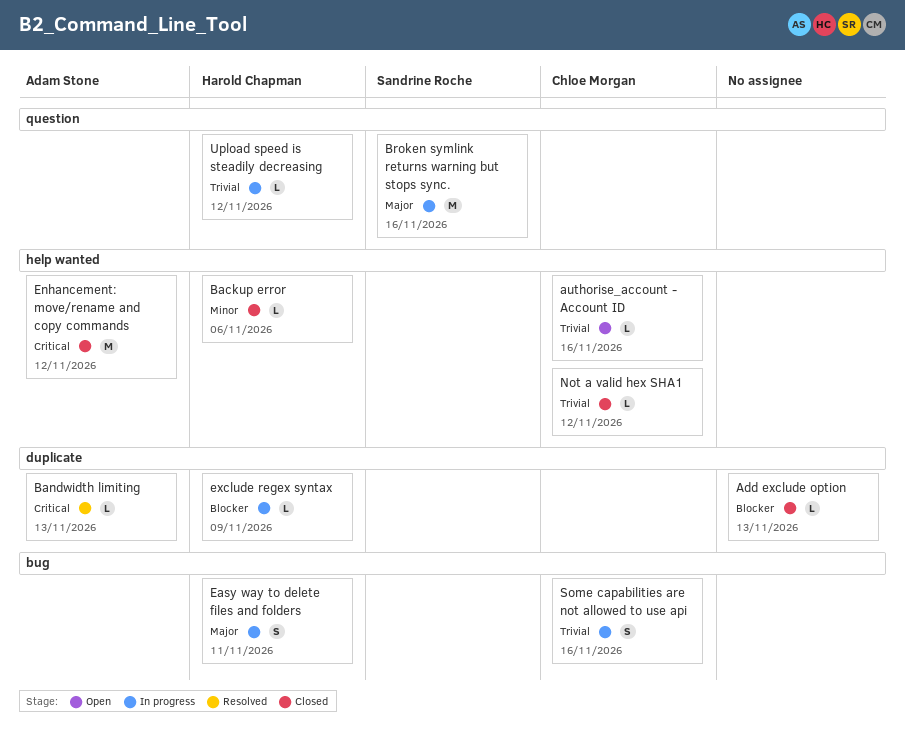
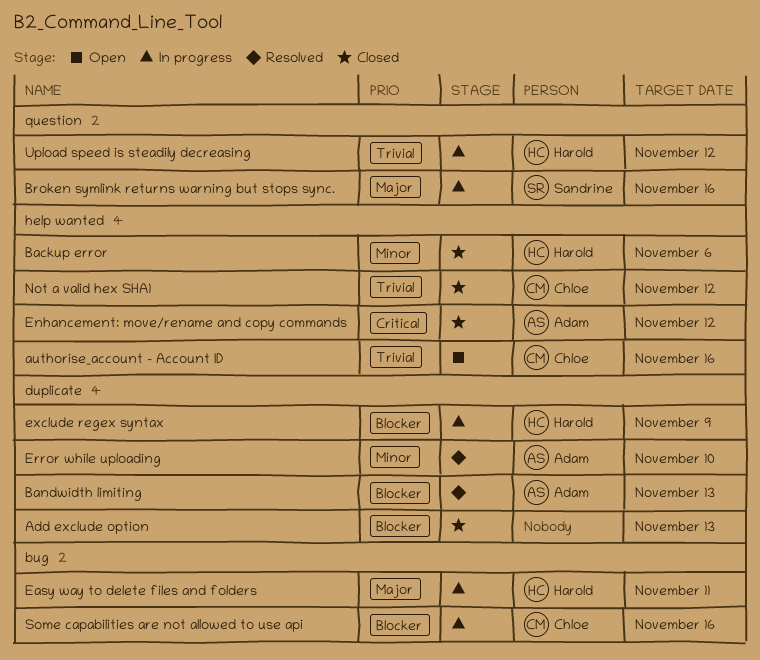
Bandwidth limiting, priority: Critical -> Blocker
Error while uploading: none -> present
Some capabilities are not allowed to use api, priority: Trivial -> Blocker

